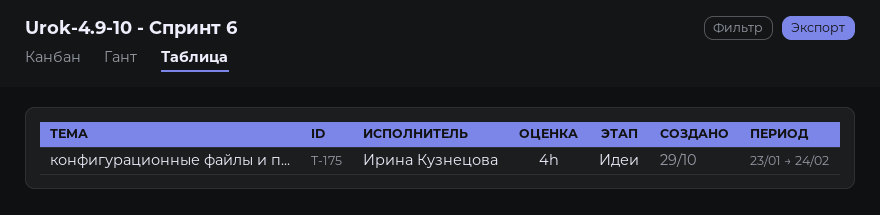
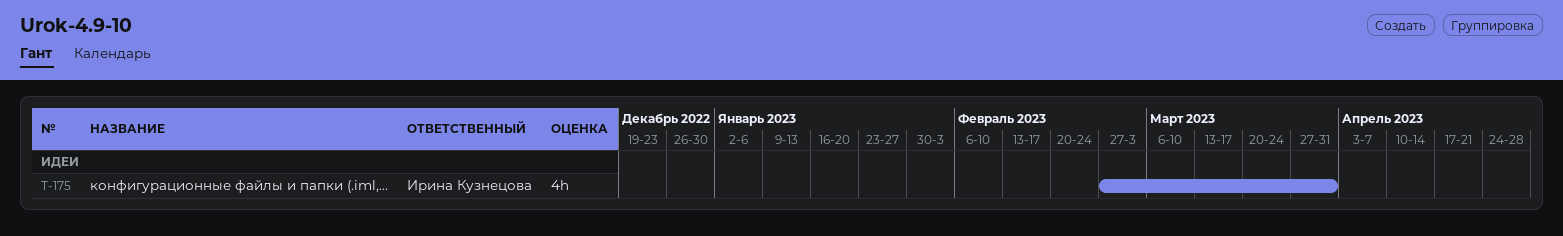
T-175, start: Jan 23 -> Feb 27
T-175, due: Feb 24 -> Mar 31

